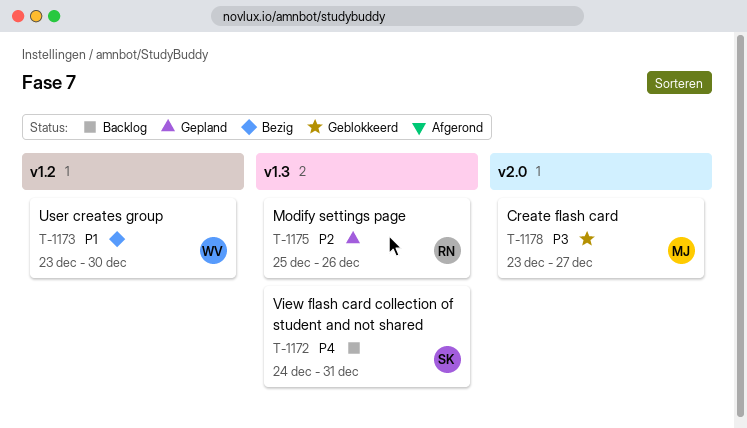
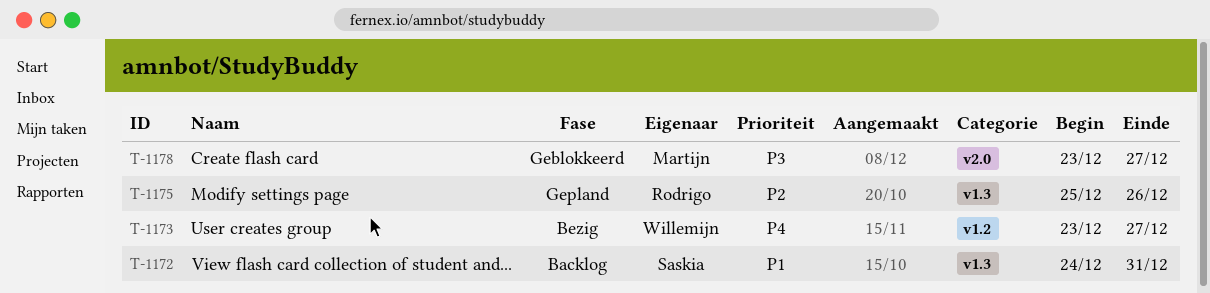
T-1172, priority: P4 -> P1
T-1173, priority: P1 -> P4
T-1173, due: Dec 30 -> Dec 27

